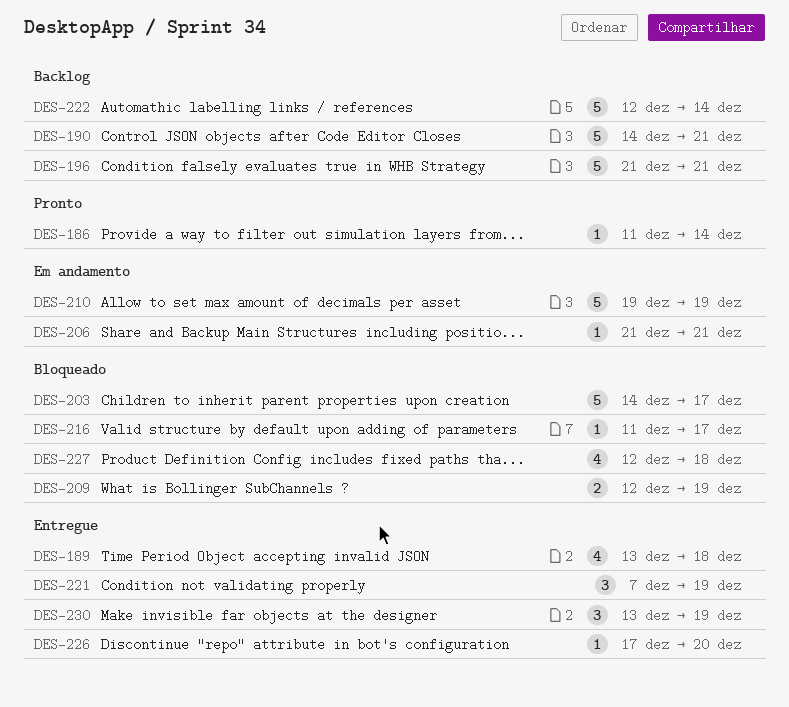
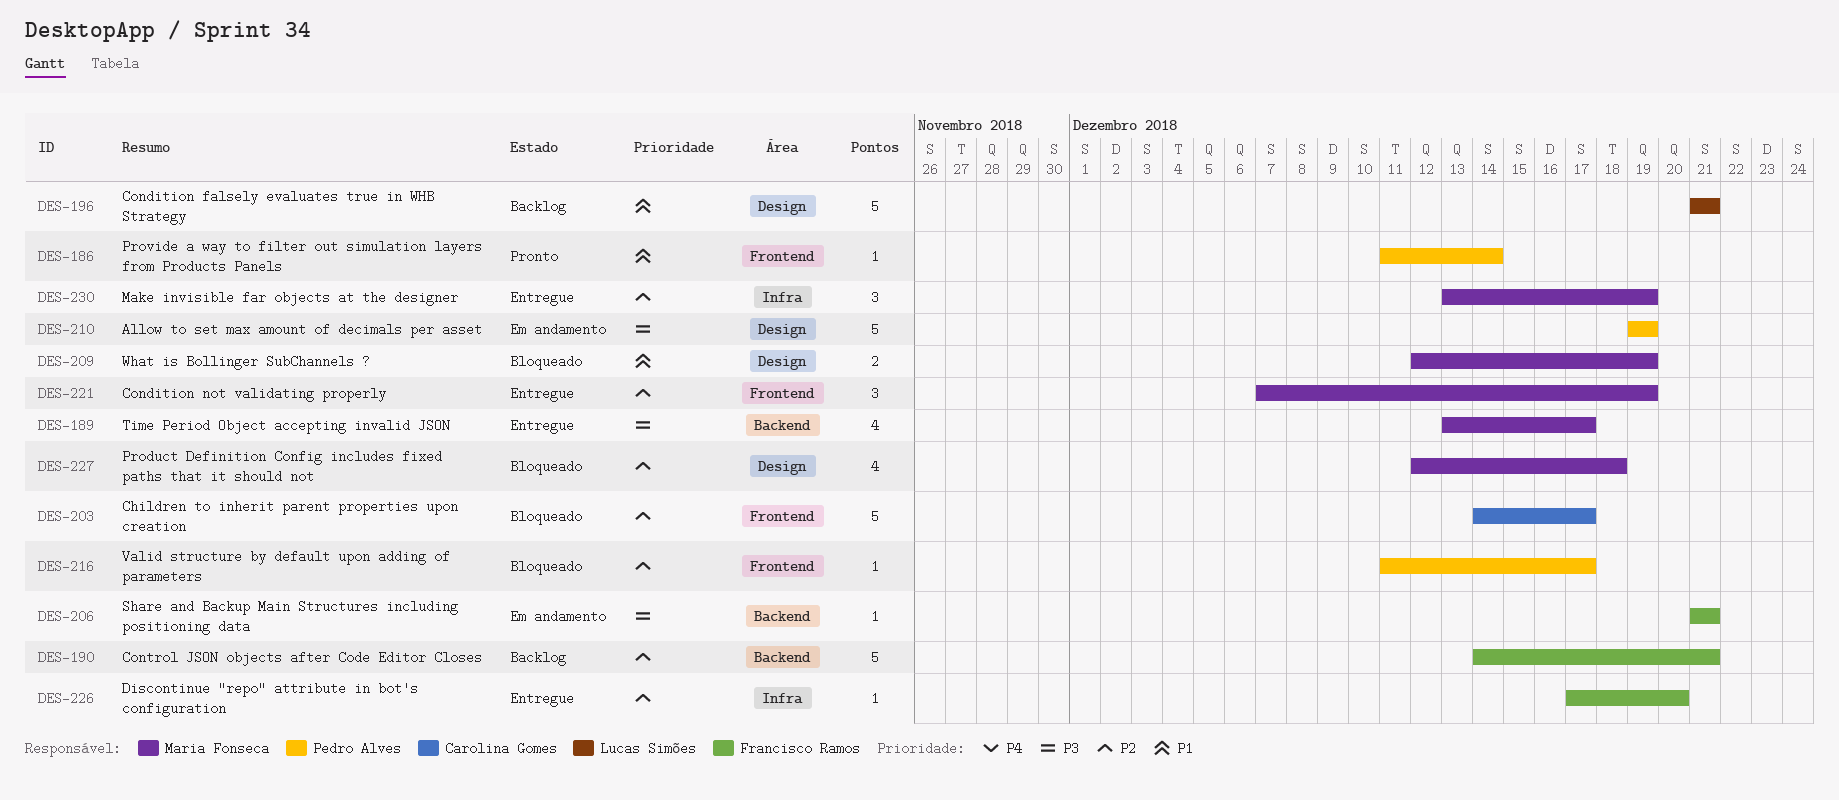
DES-189, due: Dec 18 -> Dec 17
DES-222: present -> none

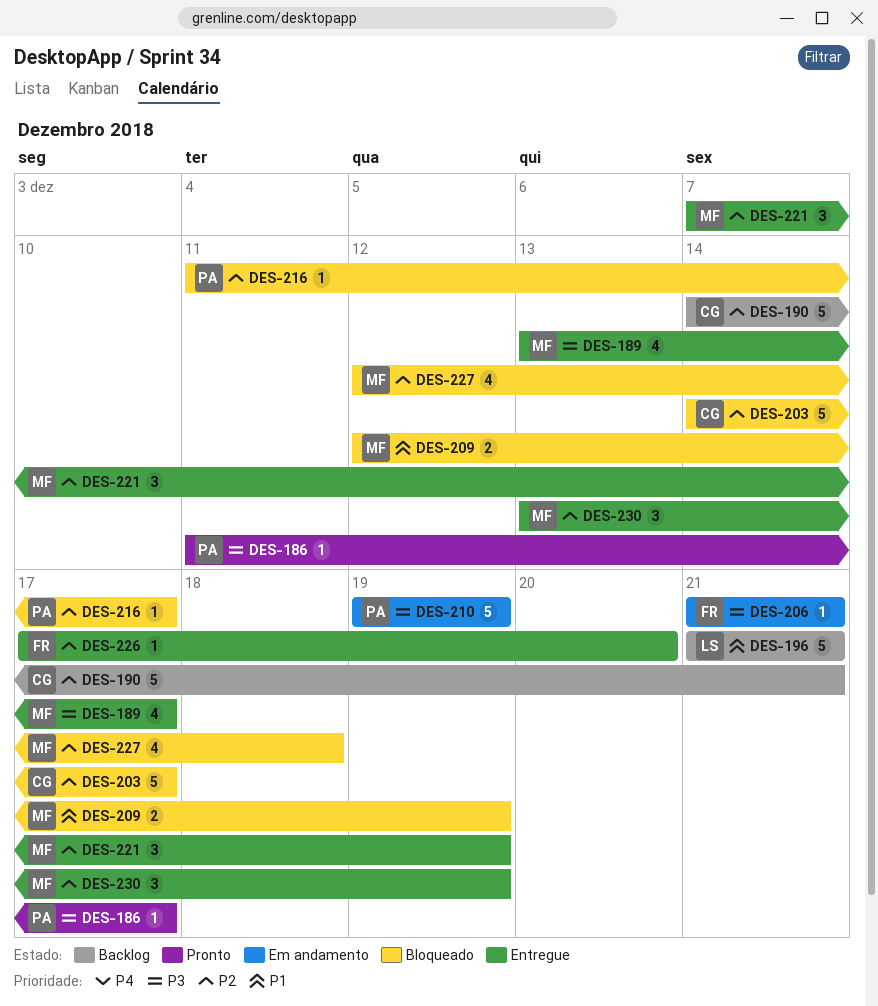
DES-186, priority: P1 -> P3
DES-186, due: Dec 14 -> Dec 17
DES-190, owner: Francisco Ramos -> Carolina Gomes

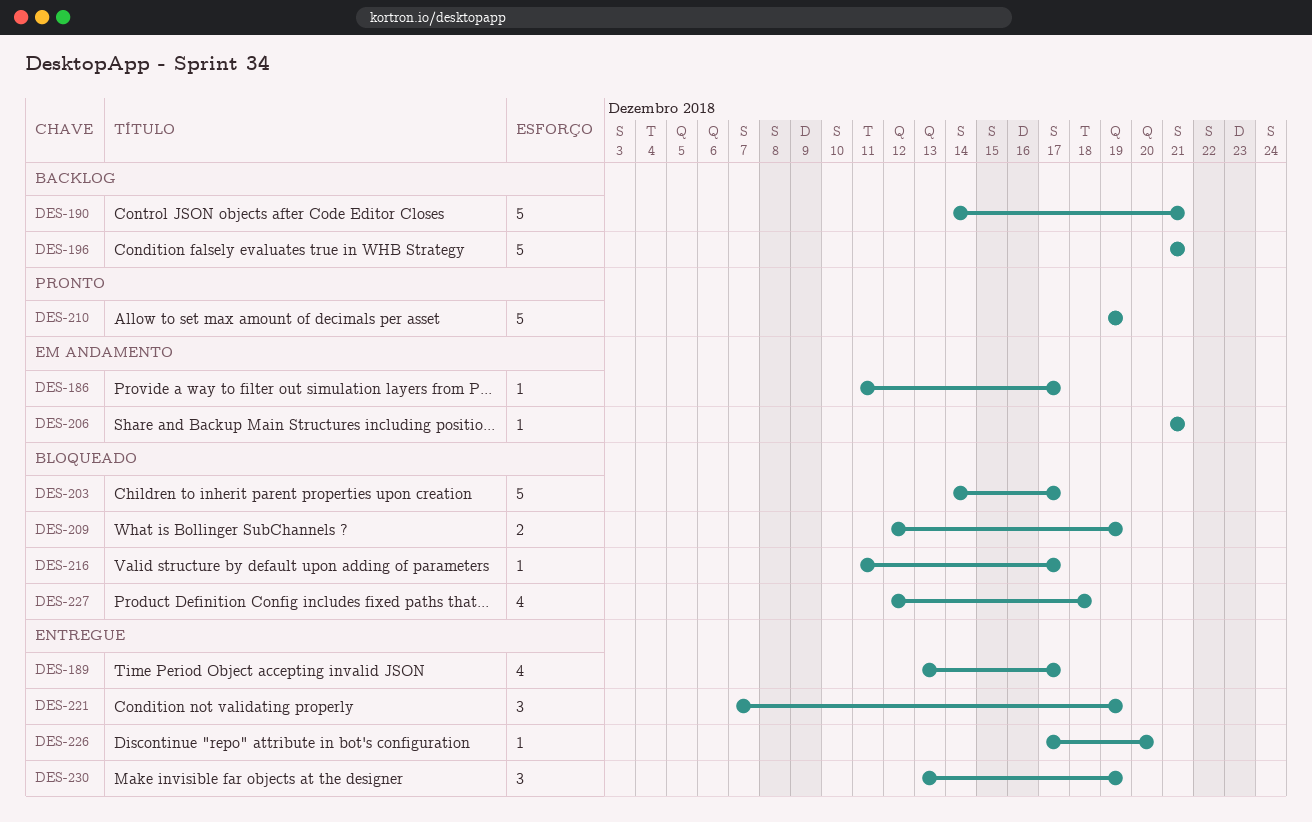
DES-186, status: Pronto -> Em andamento
DES-210, status: Em andamento -> Pronto

